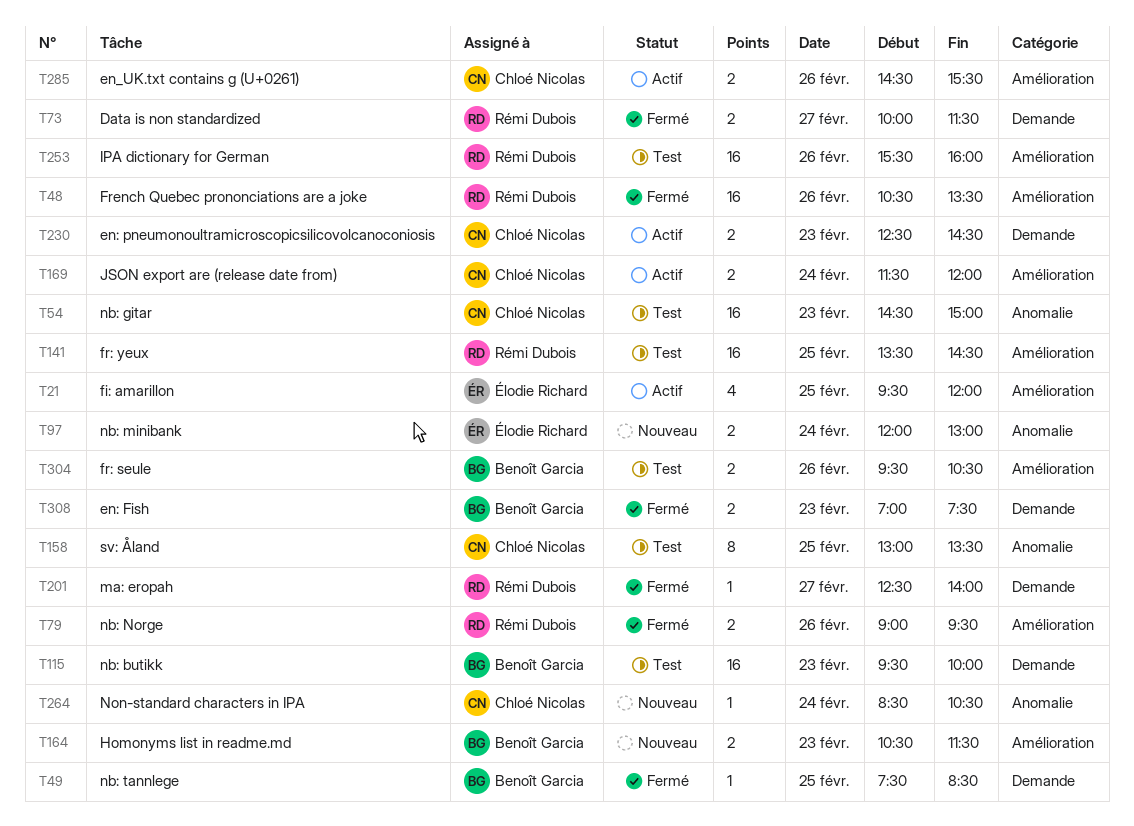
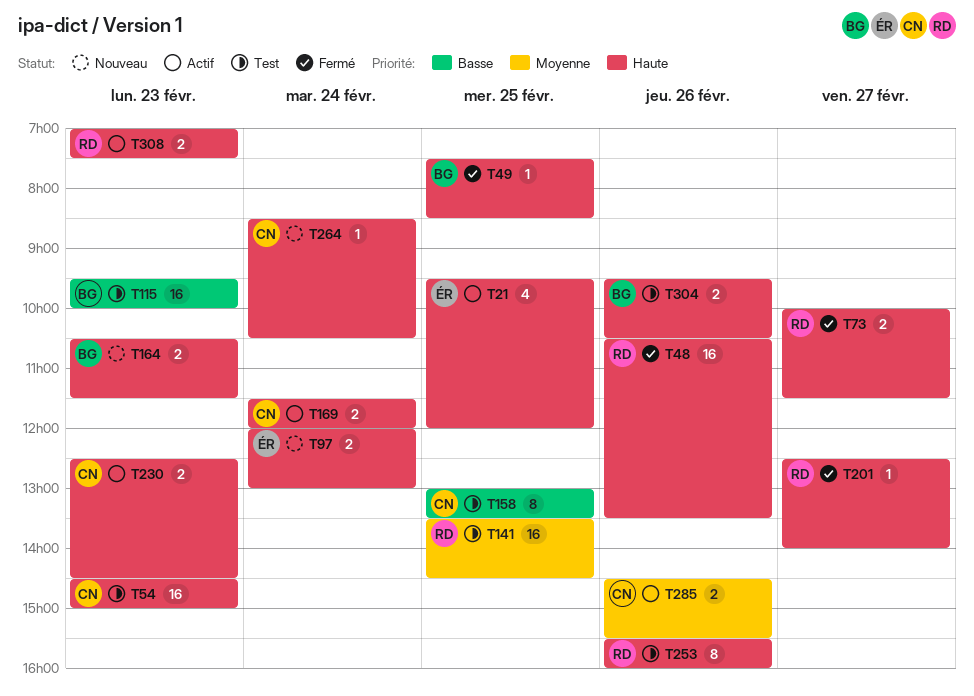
T79: present -> none
T253, estimate: 16 -> 8
T308, status: Fermé -> Actif
T308, owner: Benoît Garcia -> Rémi Dubois

